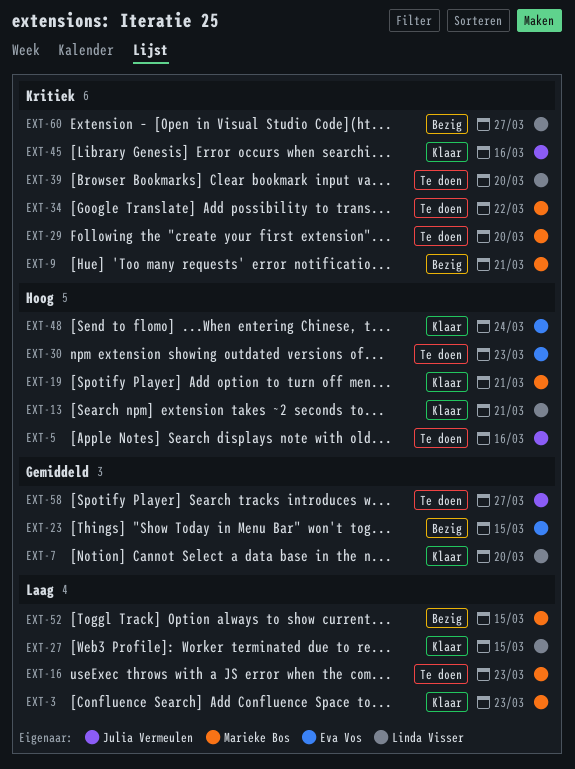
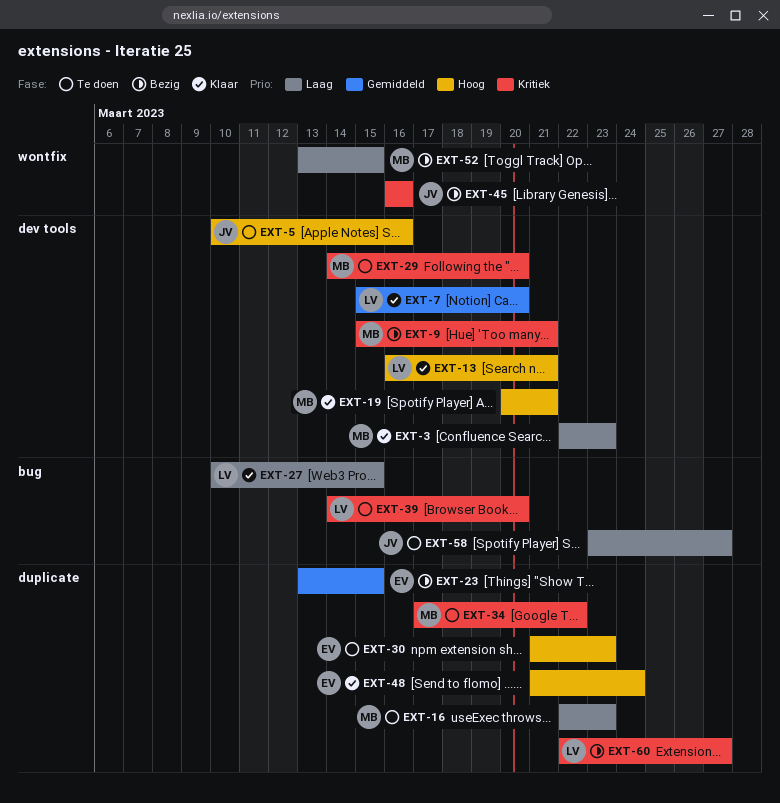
EXT-45, status: Klaar -> Bezig
EXT-58, priority: Gemiddeld -> Laag

